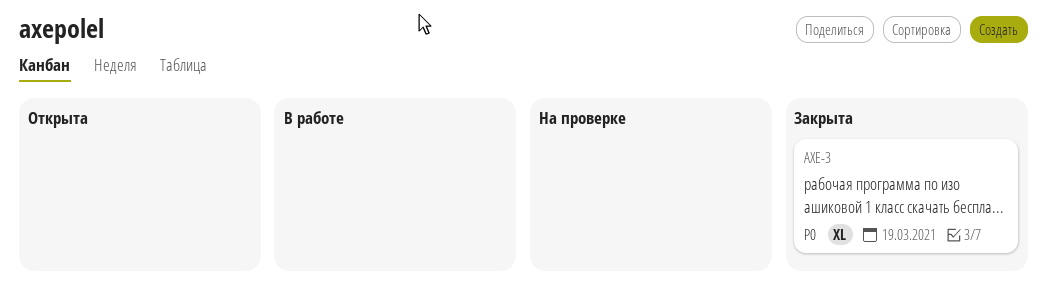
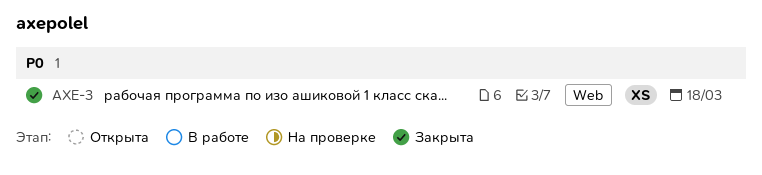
AXE-3, estimate: XL -> XS
AXE-3, due: Mar 19 -> Mar 18

